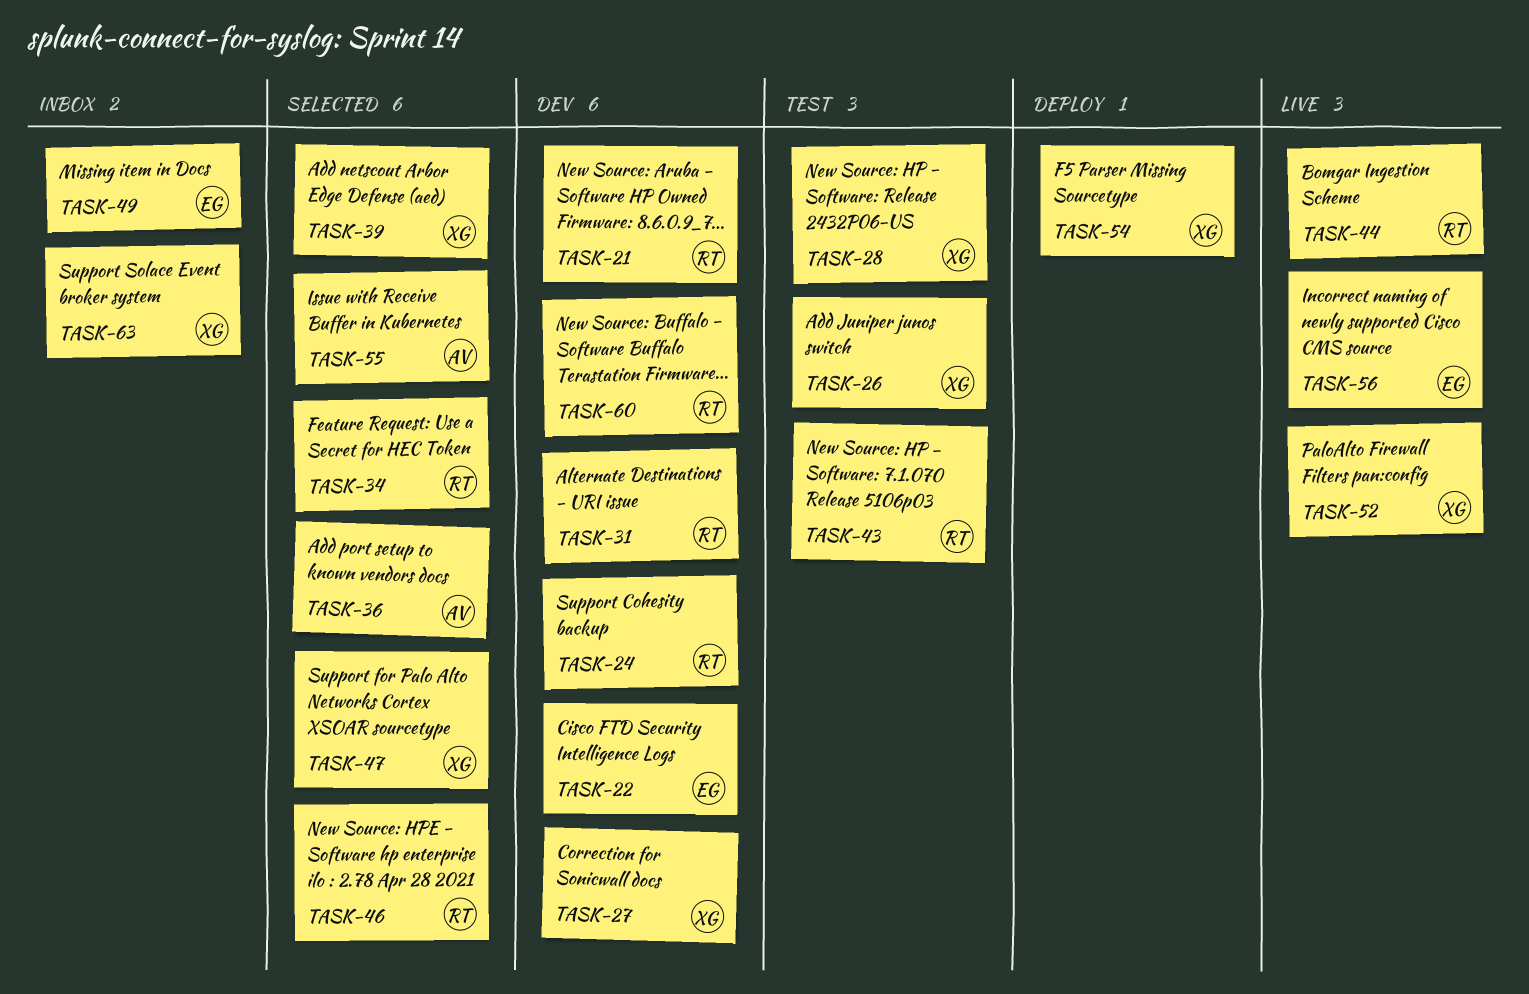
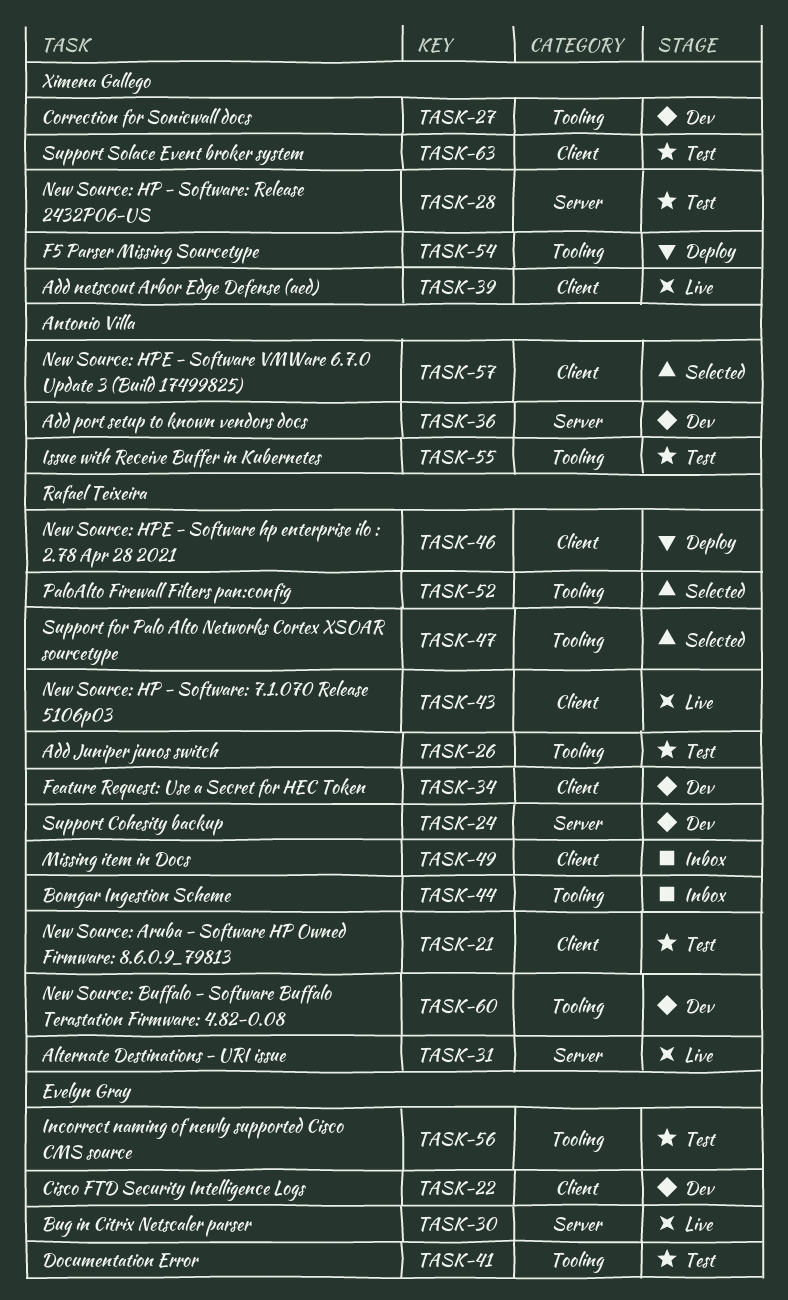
TASK-21, status: Dev -> Test
TASK-26, owner: Ximena Gallego -> Rafael Teixeira
TASK-30: none -> present
TASK-31, status: Dev -> Live
TASK-34, status: Selected -> Dev
TASK-36, status: Selected -> Dev
TASK-39, status: Selected -> Live
TASK-41: none -> present
TASK-43, status: Test -> Live
TASK-44, status: Live -> Inbox
TASK-46, status: Selected -> Deploy
TASK-47, owner: Ximena Gallego -> Rafael Teixeira
TASK-49, owner: Evelyn Gray -> Rafael Teixeira
TASK-52, status: Live -> Selected
TASK-52, owner: Ximena Gallego -> Rafael Teixeira
TASK-55, status: Selected -> Test
TASK-56, status: Live -> Test
TASK-57: none -> present
TASK-63, status: Inbox -> Test

